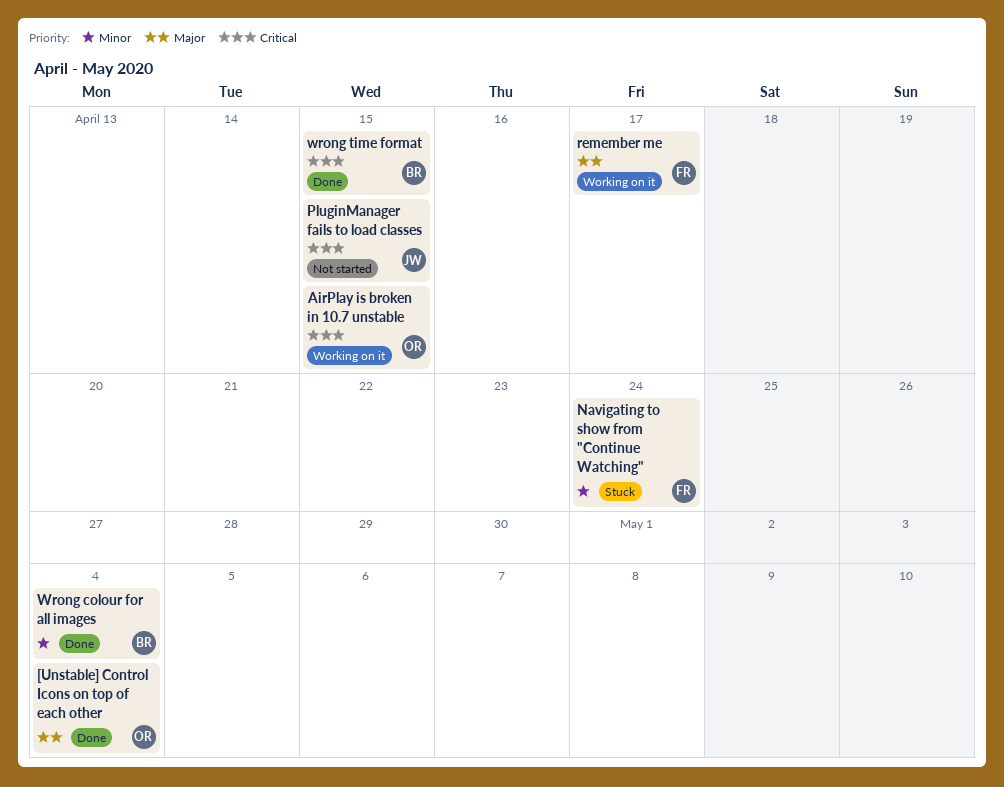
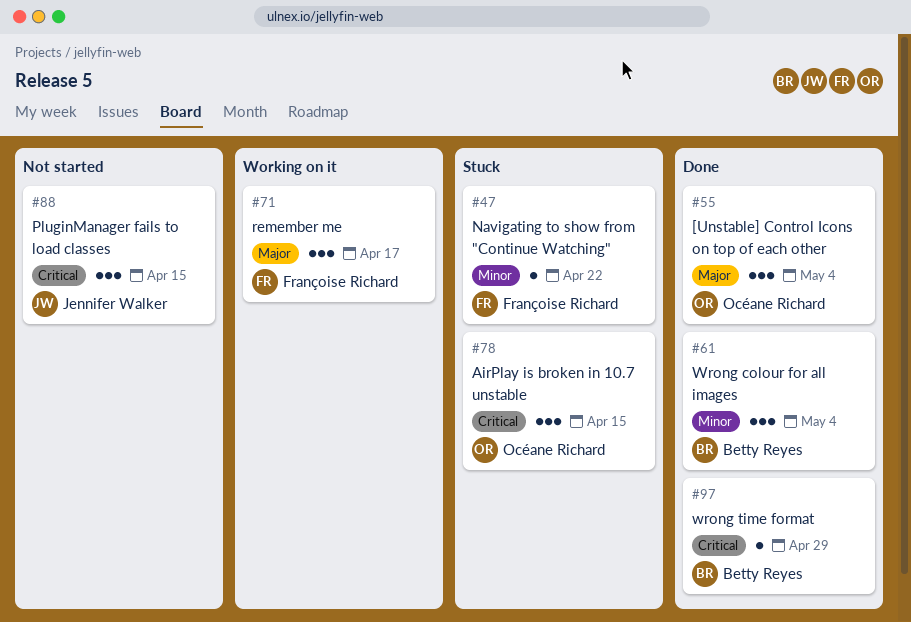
AirPlay is broken in 10.7 unstable, status: Working on it -> Stuck
Navigating to show from "Continue Watching", due: Apr 24 -> Apr 22
wrong time format, due: Apr 15 -> Apr 29

